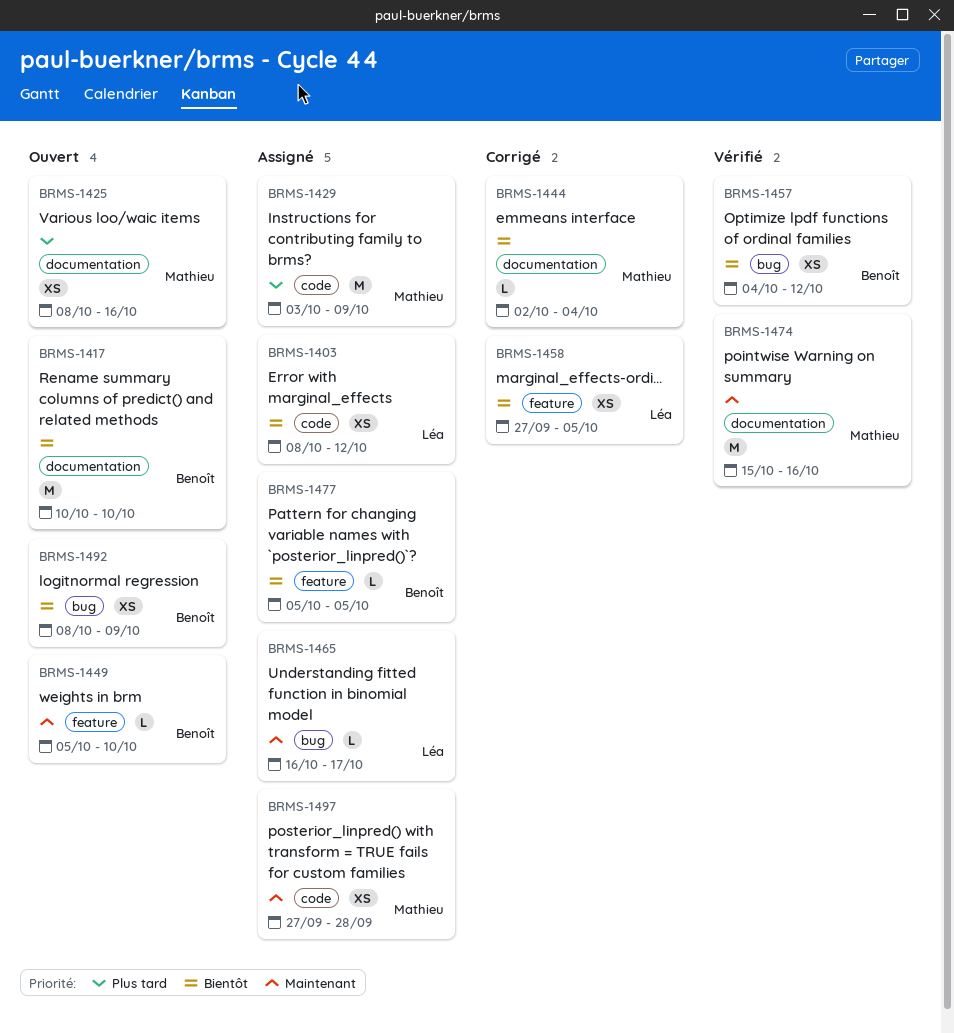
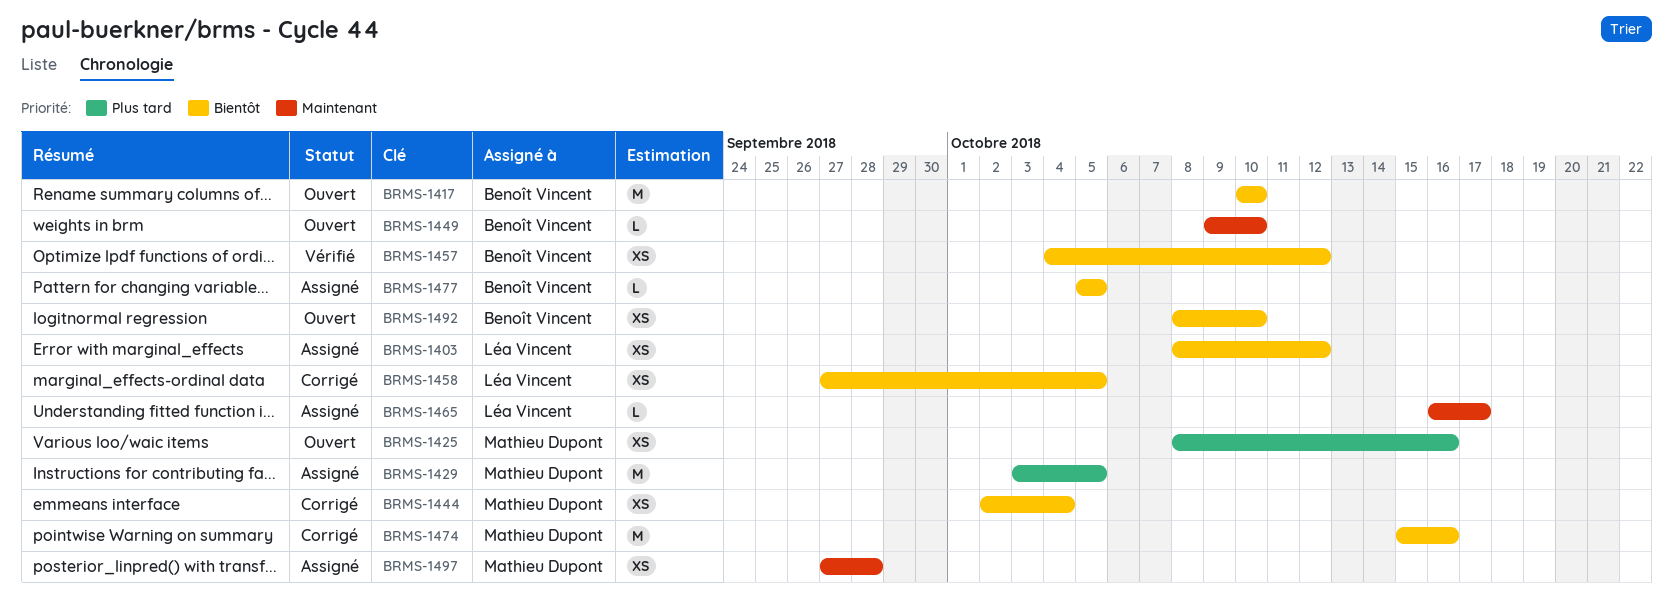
BRMS-1429, due: Oct 9 -> Oct 5
BRMS-1444, estimate: L -> XS
BRMS-1449, start: Oct 5 -> Oct 9
BRMS-1474, status: Vérifié -> Corrigé
BRMS-1474, priority: Maintenant -> Bientôt
BRMS-1492, due: Oct 9 -> Oct 10

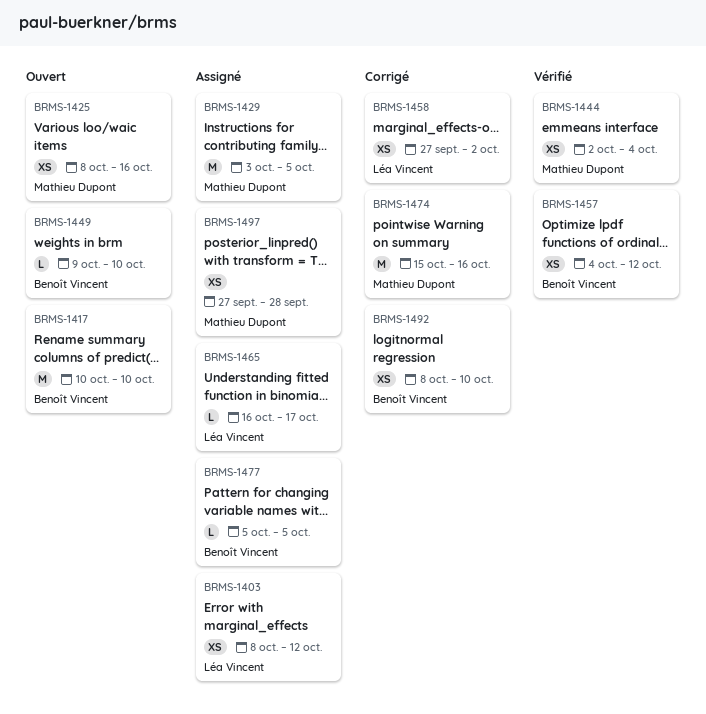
BRMS-1444, status: Corrigé -> Vérifié
BRMS-1458, due: Oct 5 -> Oct 2
BRMS-1492, status: Ouvert -> Corrigé

